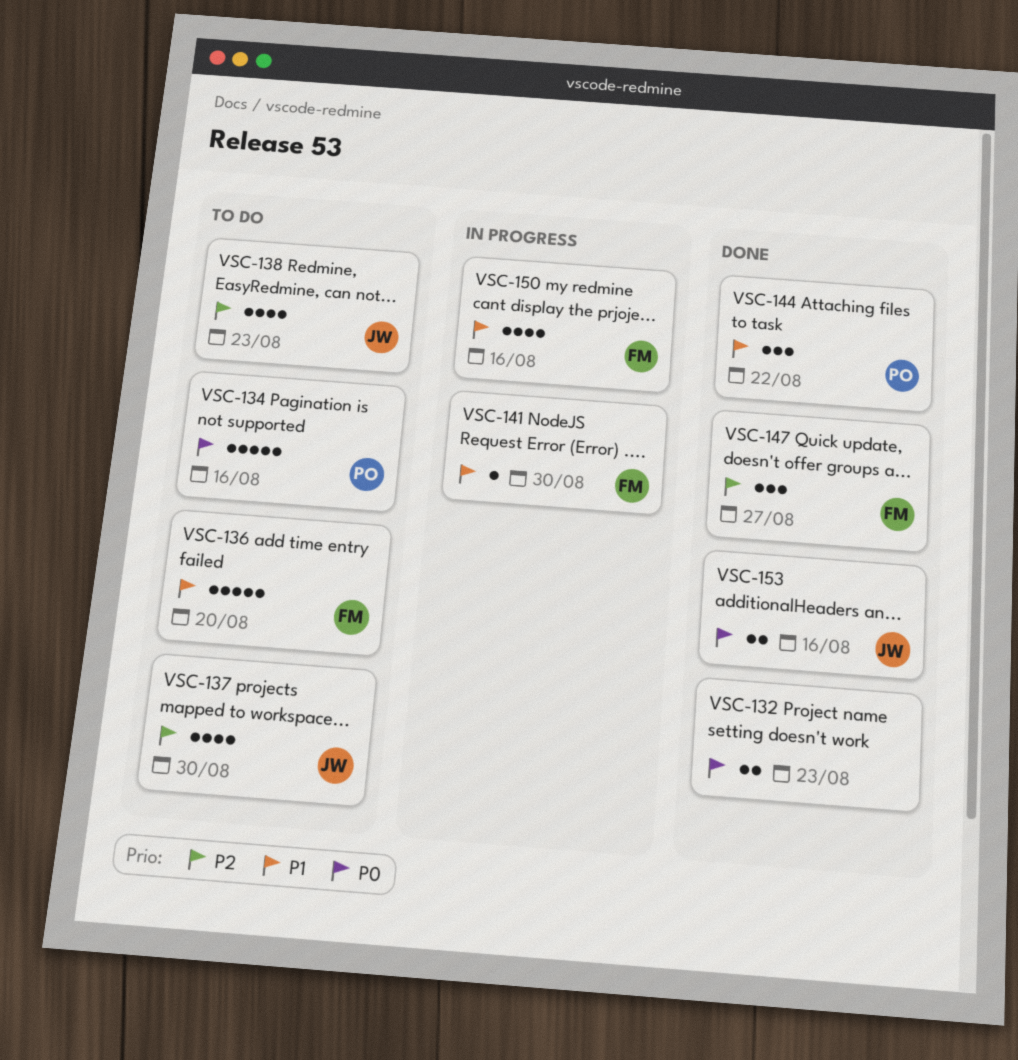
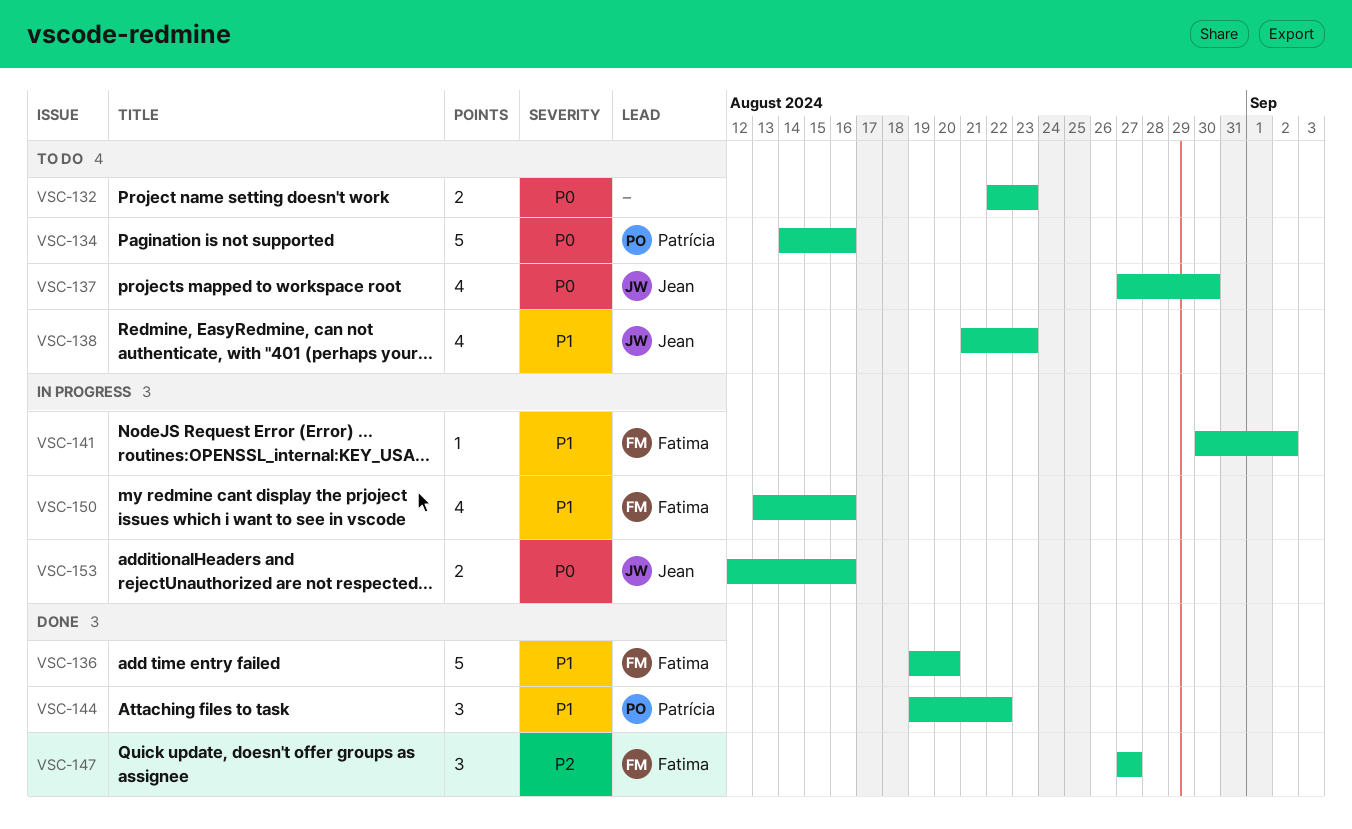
VSC-132, status: Done -> To do
VSC-136, status: To do -> Done
VSC-137, priority: P2 -> P0
VSC-138, priority: P2 -> P1
VSC-141, due: Aug 30 -> Sep 2
VSC-153, status: Done -> In progress

